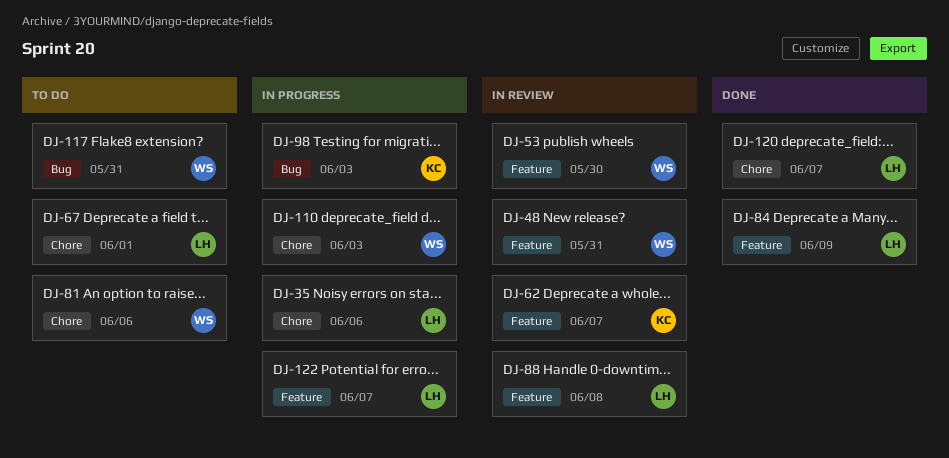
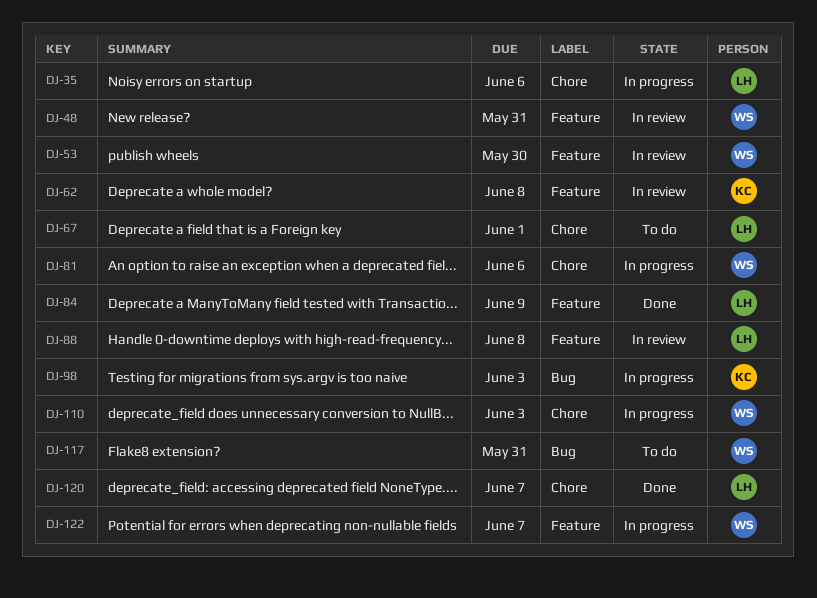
DJ-62, due: Jun 7 -> Jun 8
DJ-81, status: To do -> In progress
DJ-122, owner: LH -> WS

